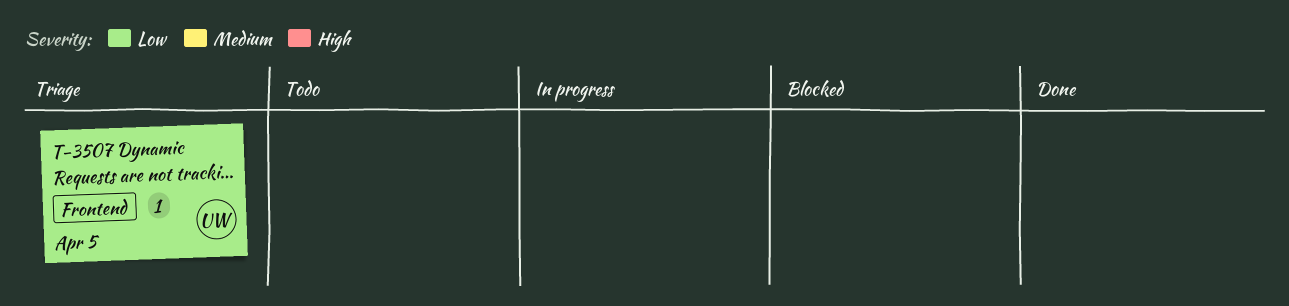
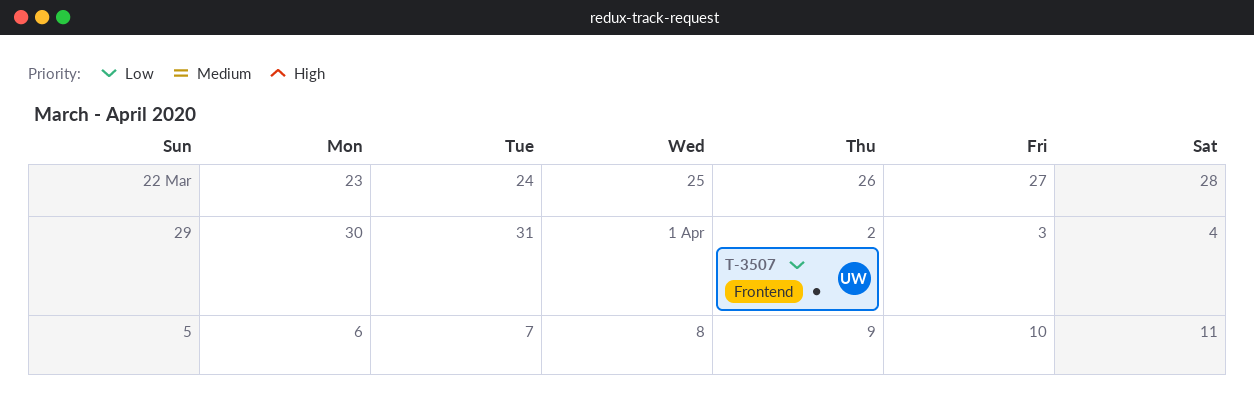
T-3507, due: Apr 5 -> Apr 2

